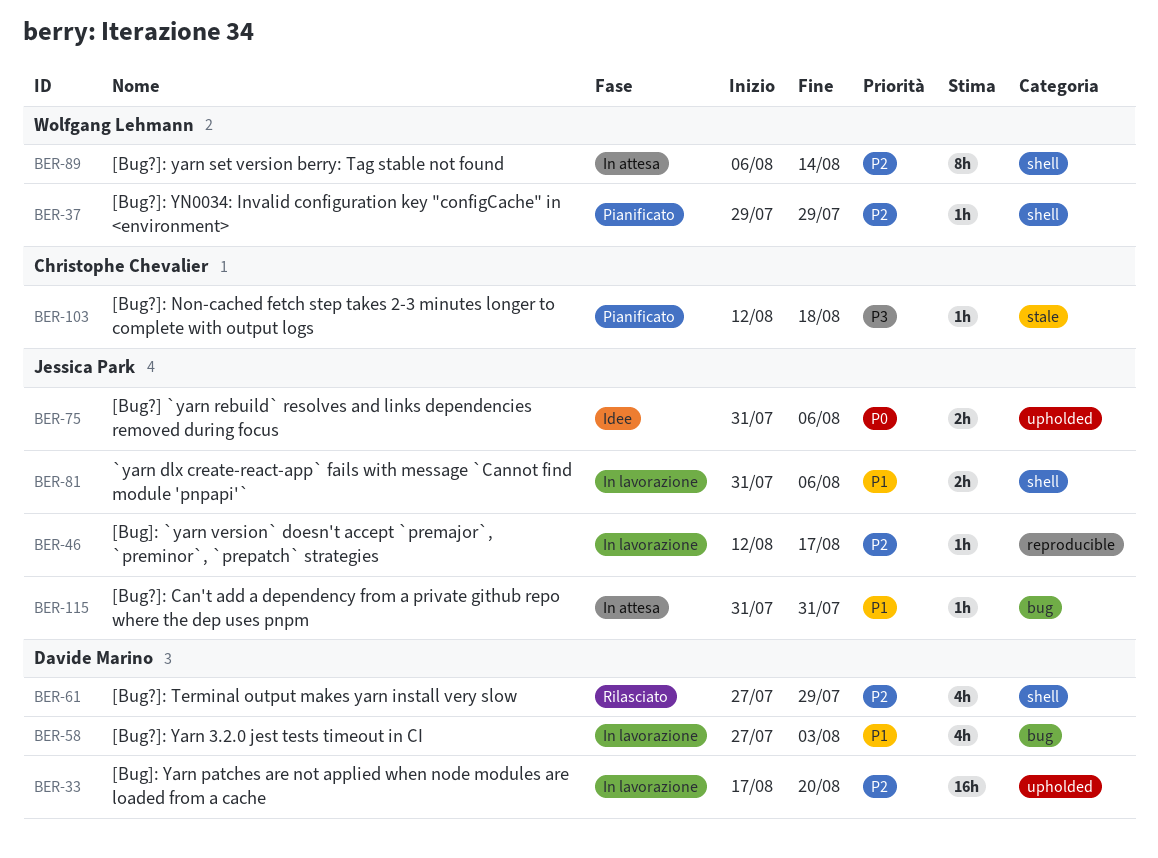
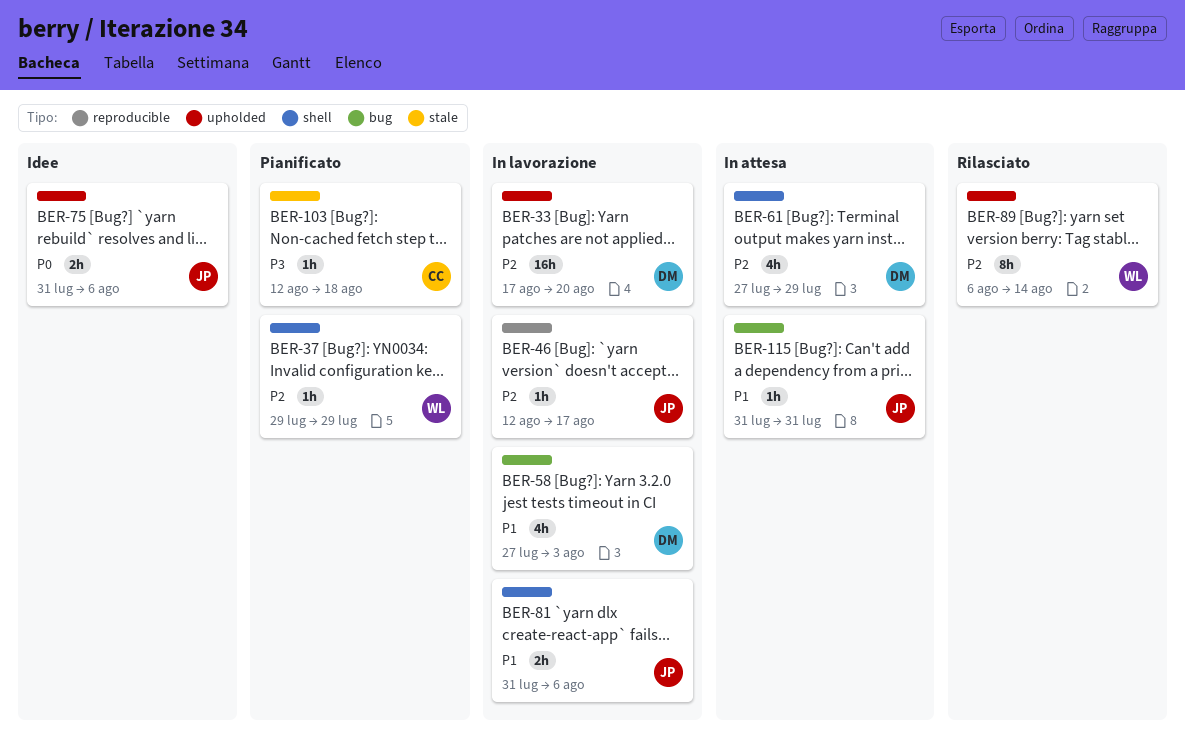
BER-61, status: Rilasciato -> In attesa
BER-89, status: In attesa -> Rilasciato
BER-89, label: shell -> upholded

